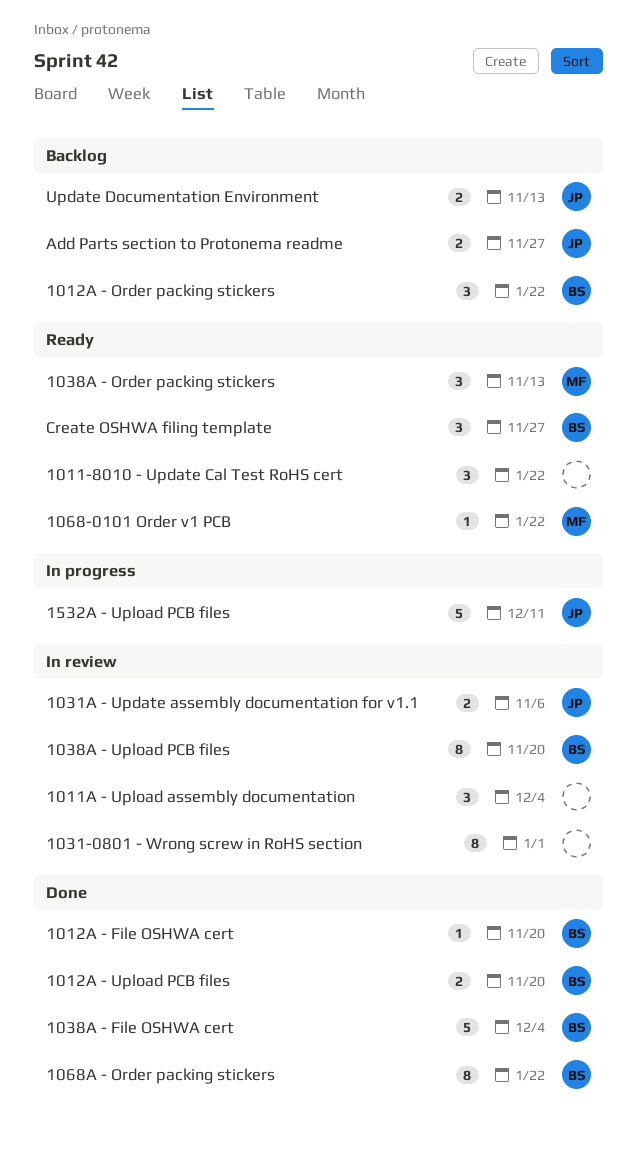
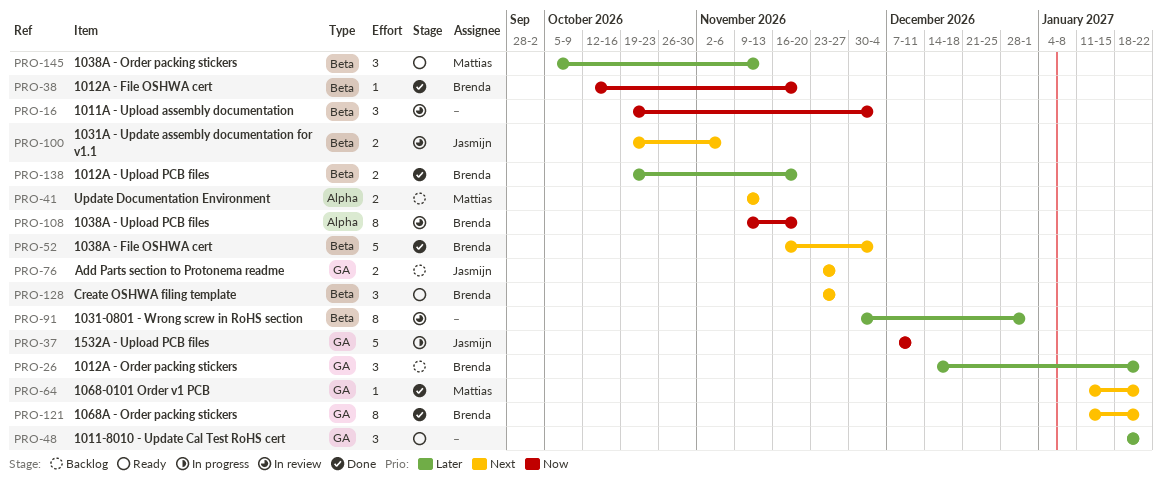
1068-0101 Order v1 PCB, status: Ready -> Done
Update Documentation Environment, owner: Jasmijn -> Mattias

